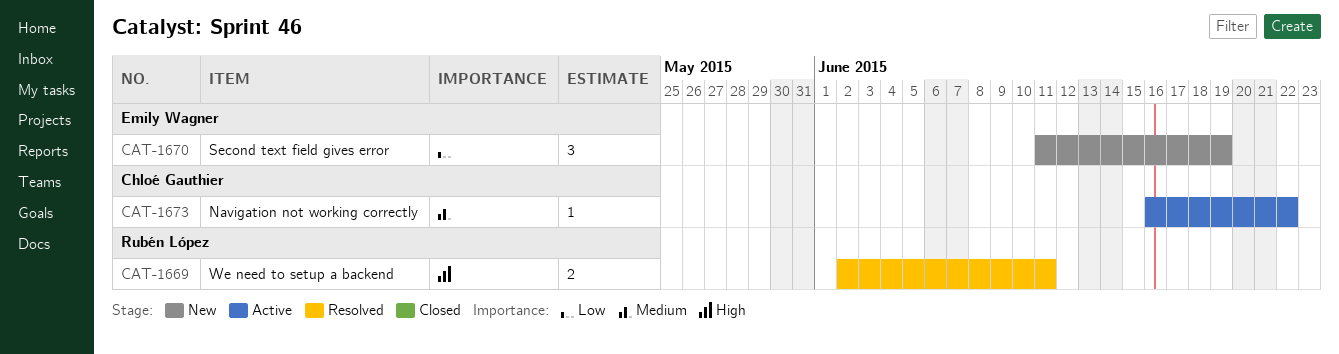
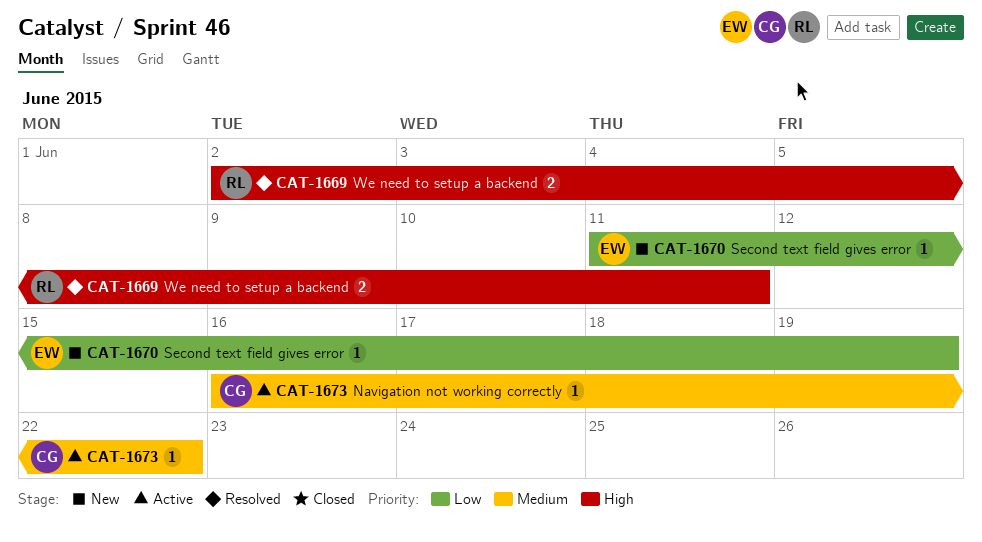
CAT-1670, estimate: 3 -> 1

